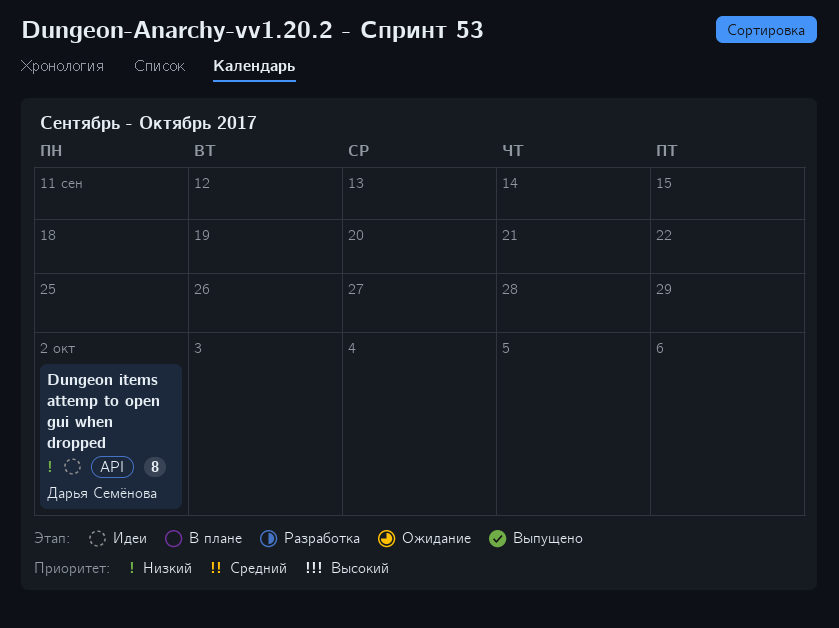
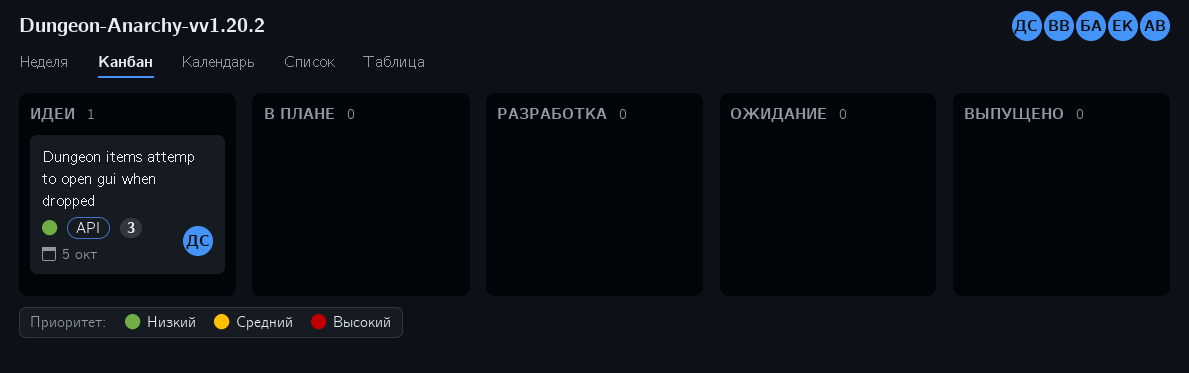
Dungeon items attemp to open gui when dropped, estimate: 8 -> 3
Dungeon items attemp to open gui when dropped, due: Oct 2 -> Oct 5

